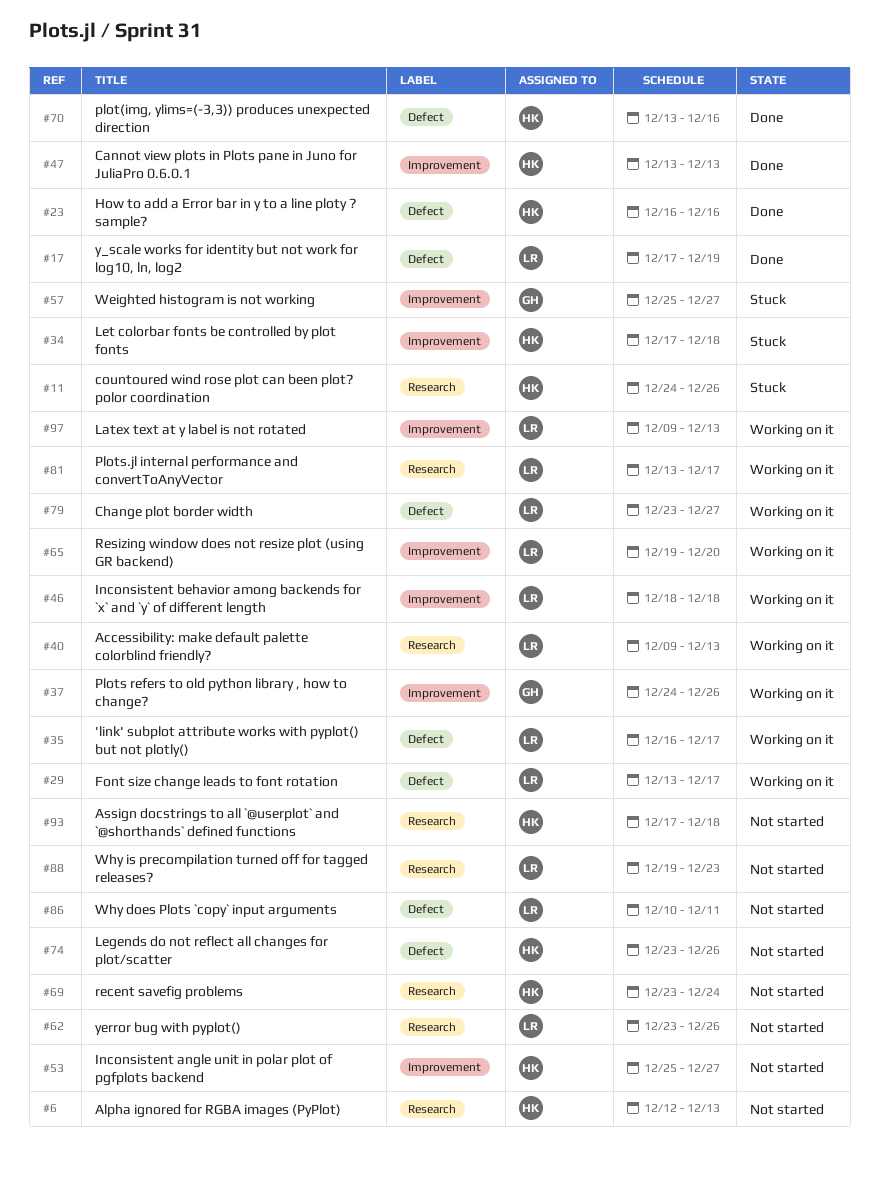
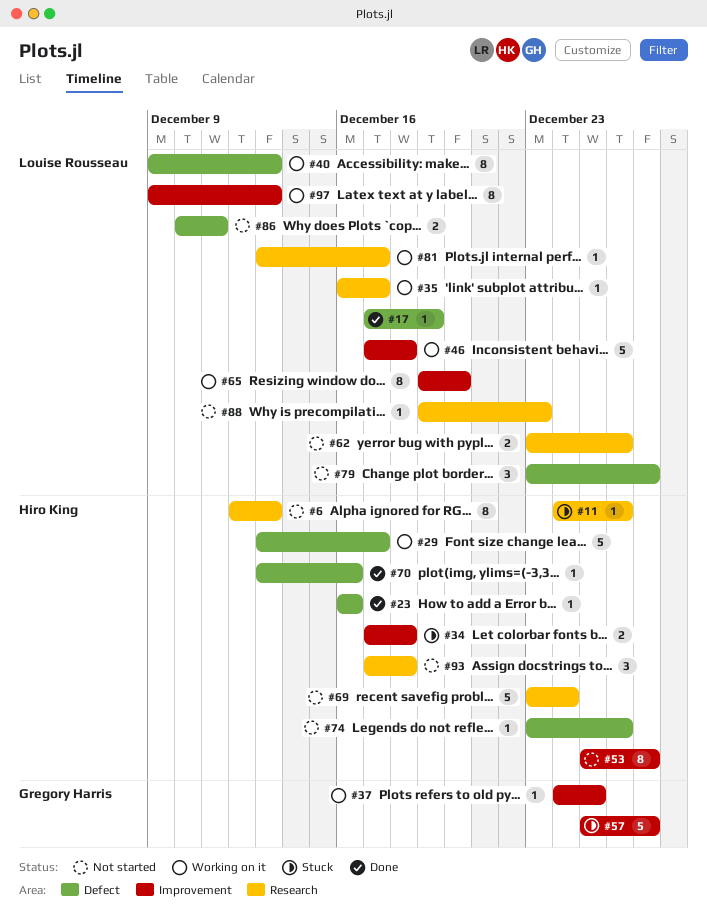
#29, owner: Louise Rousseau -> Hiro King
#35, label: Defect -> Research
#37, due: Dec 26 -> Dec 25
#40, label: Research -> Defect
#46, start: Dec 18 -> Dec 17
#47: present -> none
#79, status: Working on it -> Not started

